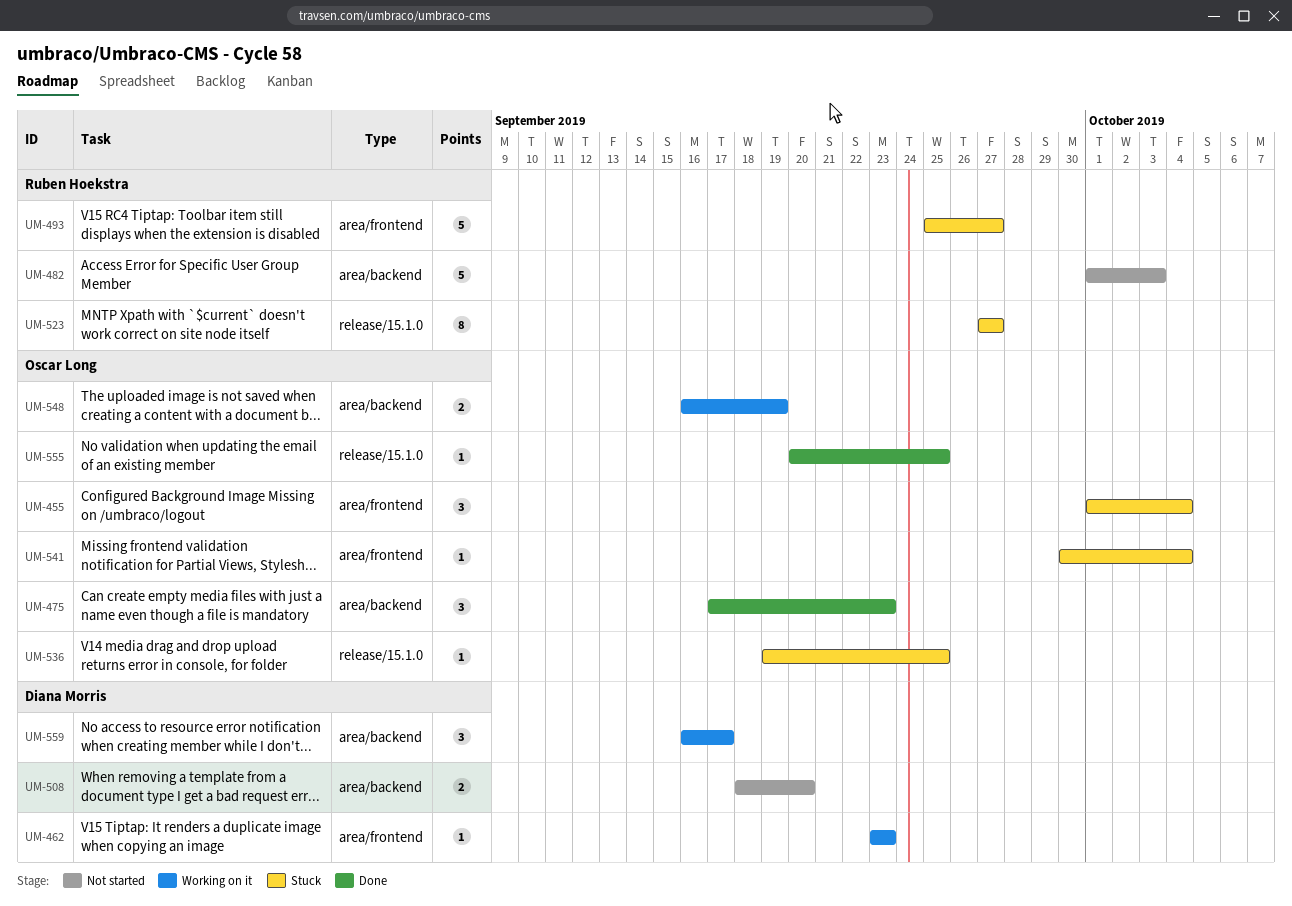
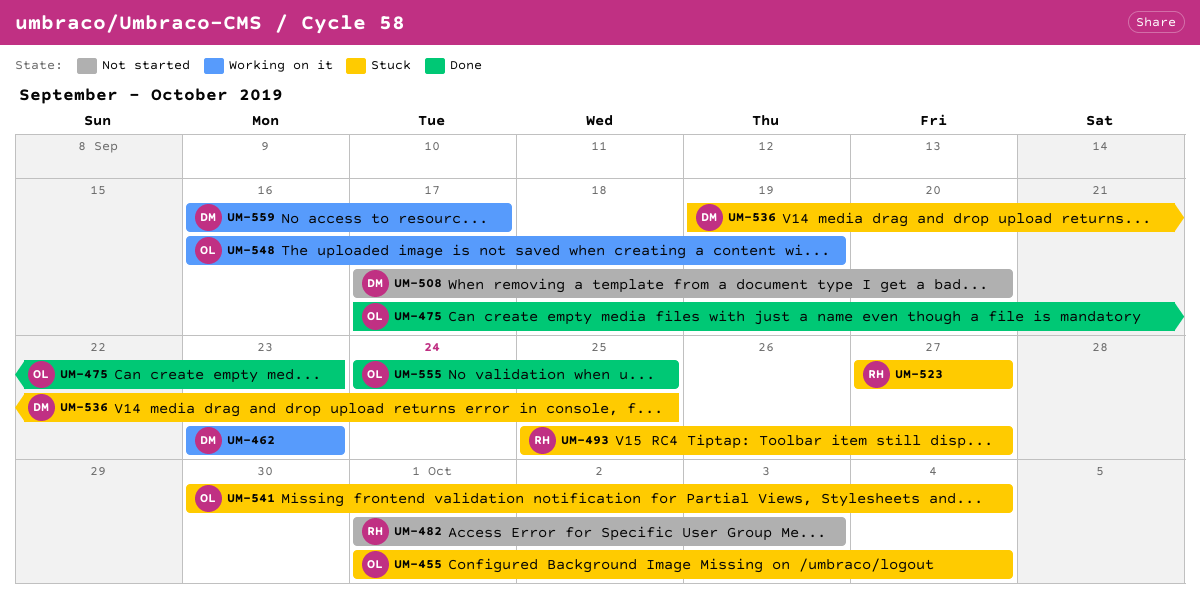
UM-508, start: Sep 18 -> Sep 17
UM-536, owner: Oscar Long -> Diana Morris
UM-555, start: Sep 20 -> Sep 24

